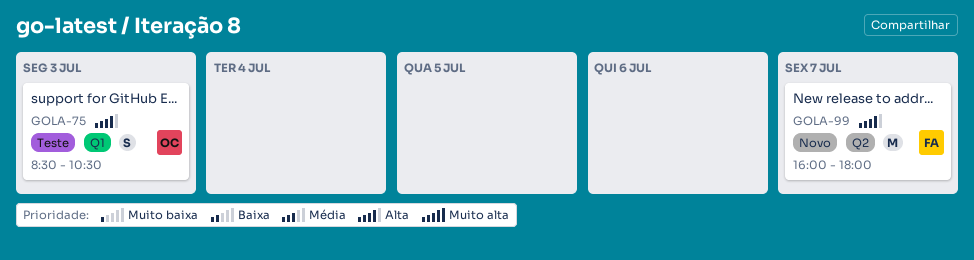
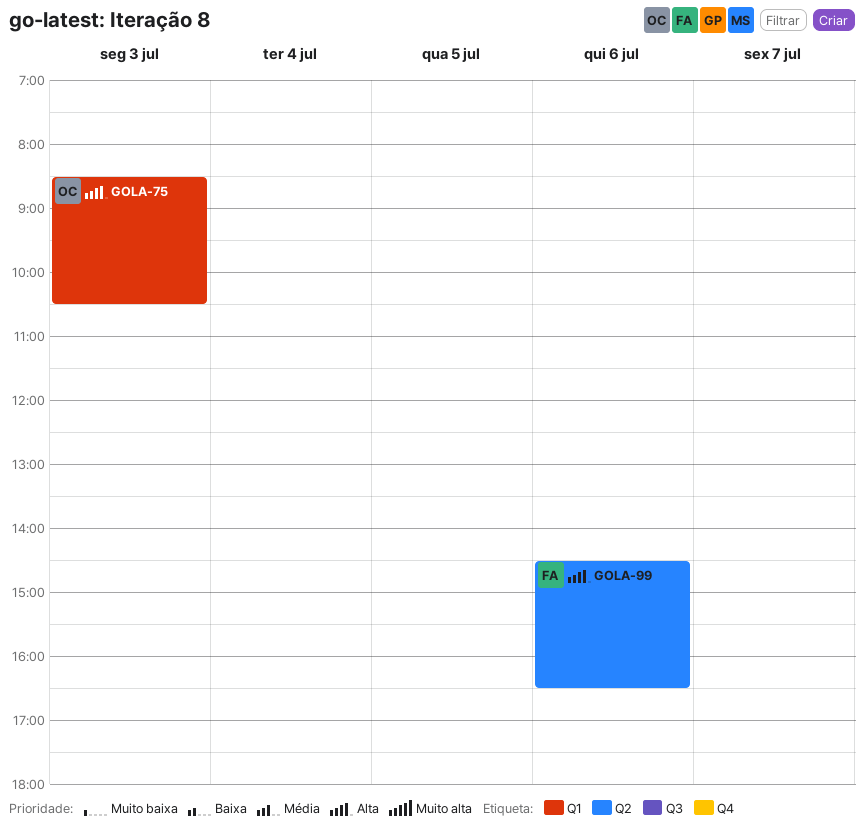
GOLA-99, day: Jul 7 -> Jul 6
GOLA-99, begins: 16:00 -> 14:30
GOLA-99, ends: 18:00 -> 16:30

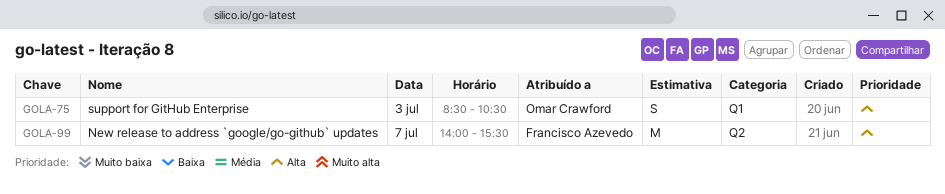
GOLA-99, day: Jul 6 -> Jul 7
GOLA-99, begins: 14:30 -> 14:00
GOLA-99, ends: 16:30 -> 15:30

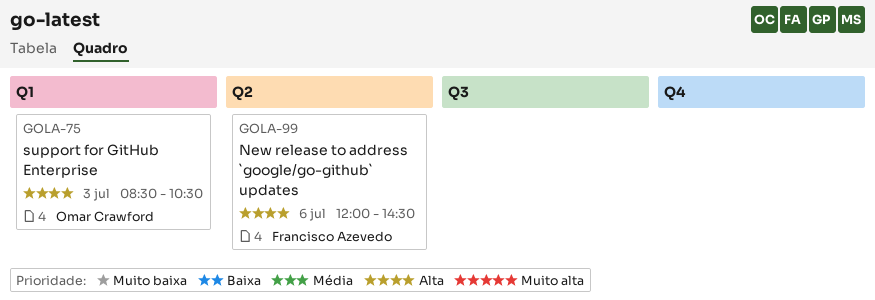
GOLA-99, day: Jul 7 -> Jul 6
GOLA-99, begins: 14:00 -> 12:00
GOLA-99, ends: 15:30 -> 14:30

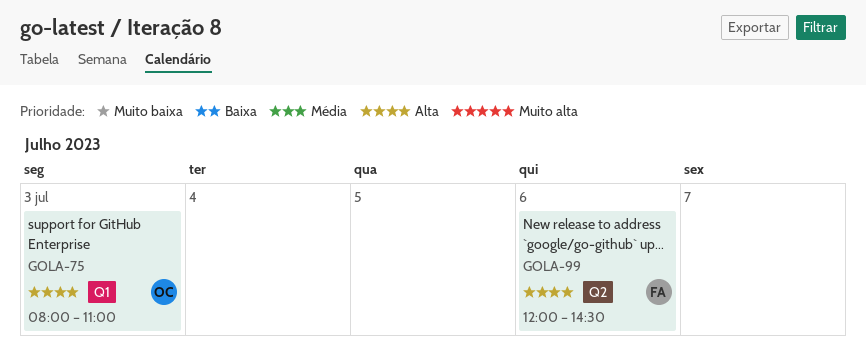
GOLA-75, begins: 08:30 -> 08:00
GOLA-75, ends: 10:30 -> 11:00

